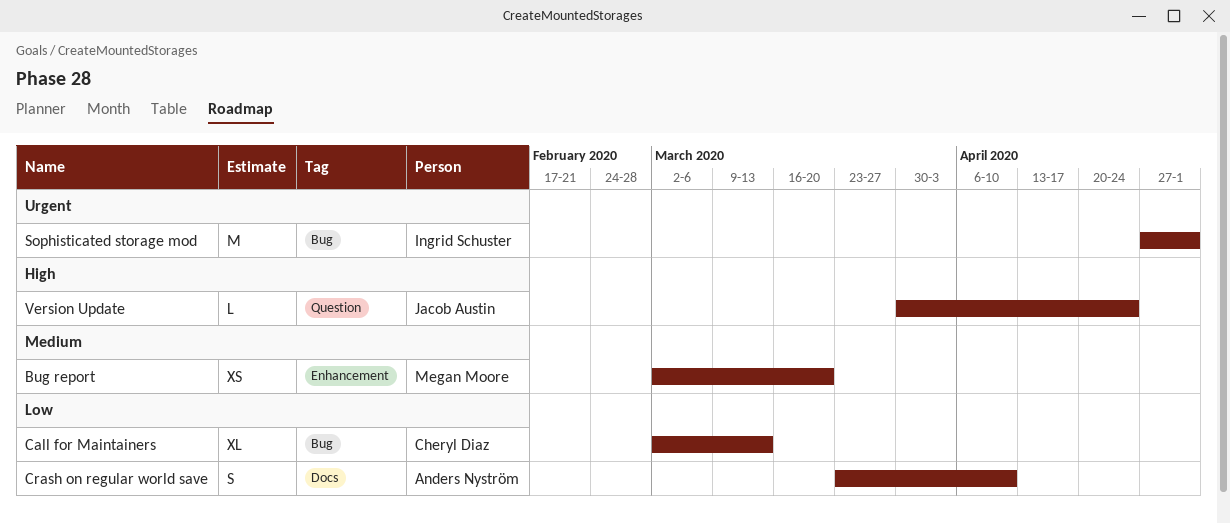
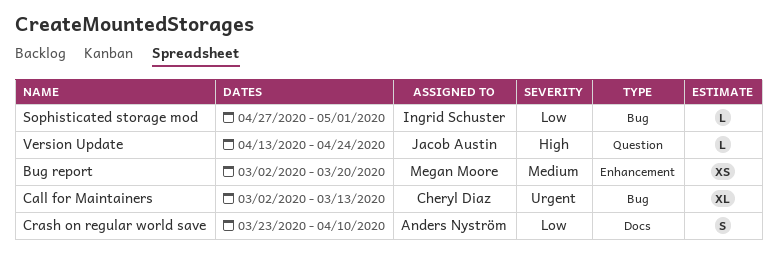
Call for Maintainers, priority: Low -> Urgent
Sophisticated storage mod, priority: Urgent -> Low
Sophisticated storage mod, estimate: M -> L
Version Update, start: Mar 30 -> Apr 13

